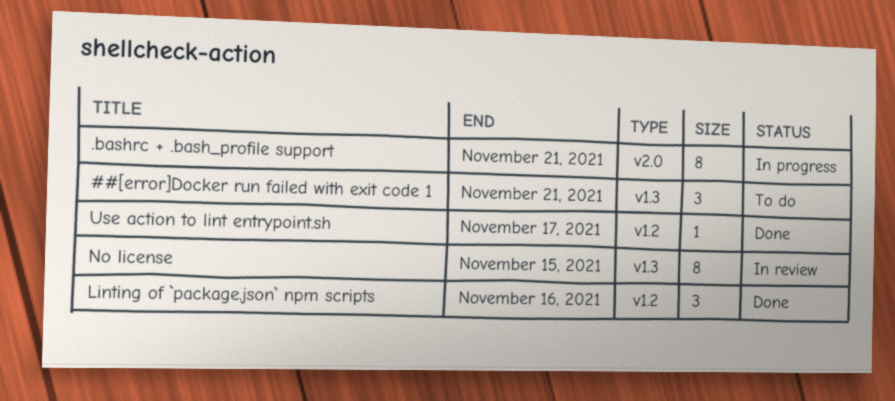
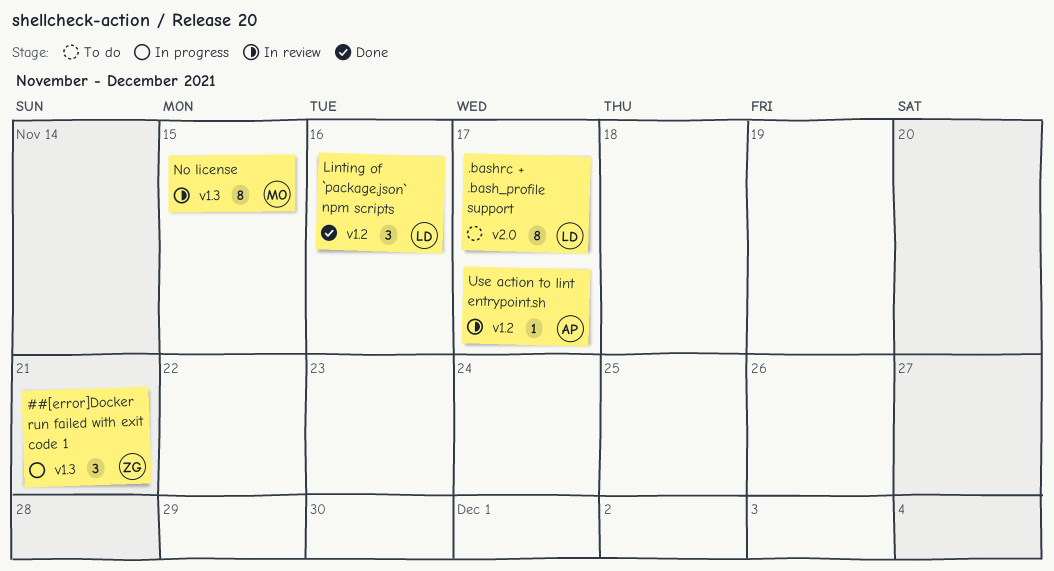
##[error]Docker run failed with exit code 1, status: To do -> In progress
.bashrc + .bash_profile support, status: In progress -> To do
.bashrc + .bash_profile support, due: Nov 21 -> Nov 17
Use action to lint entrypoint.sh, status: Done -> In review

